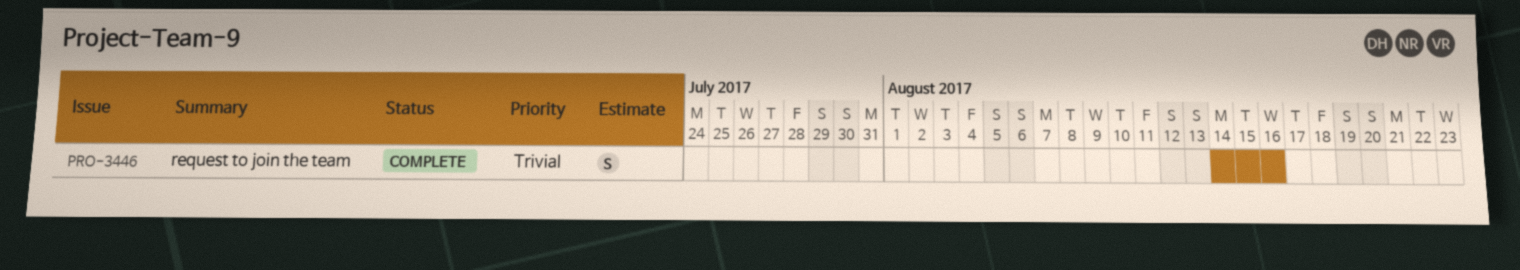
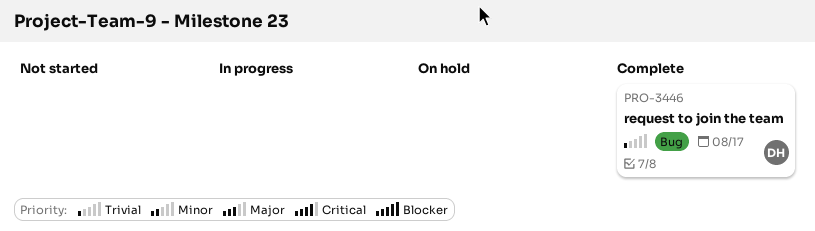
PRO-3446, due: Aug 16 -> Aug 17

